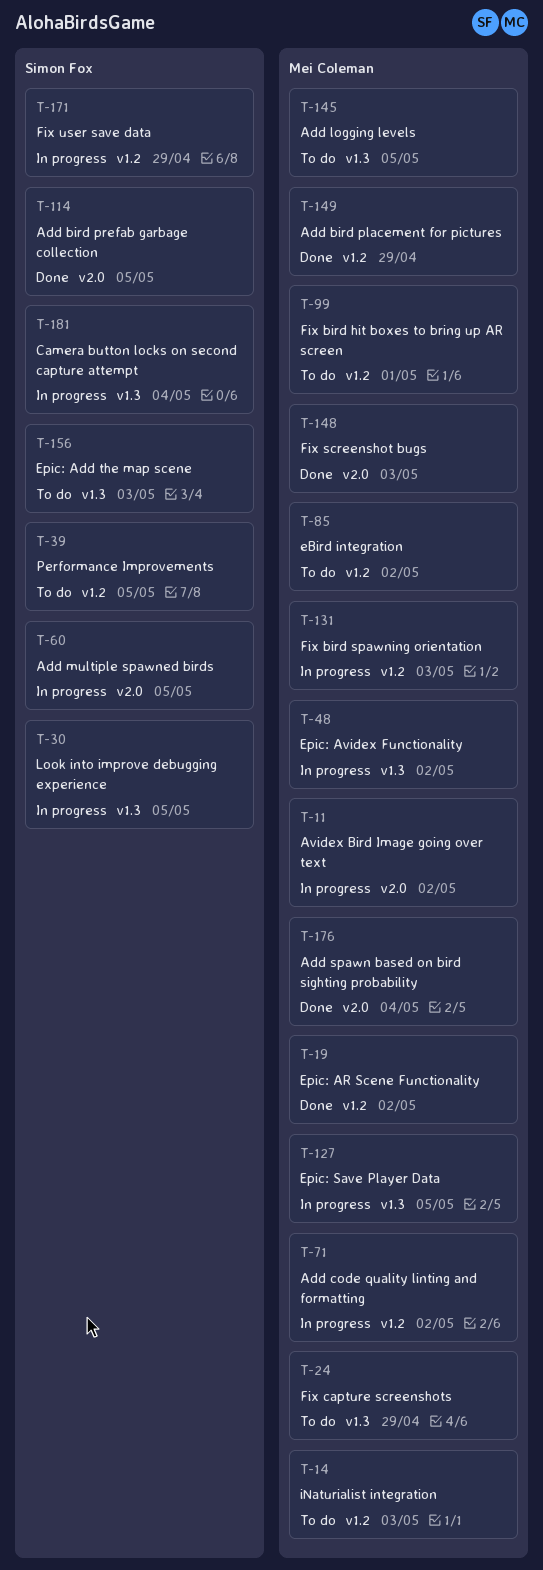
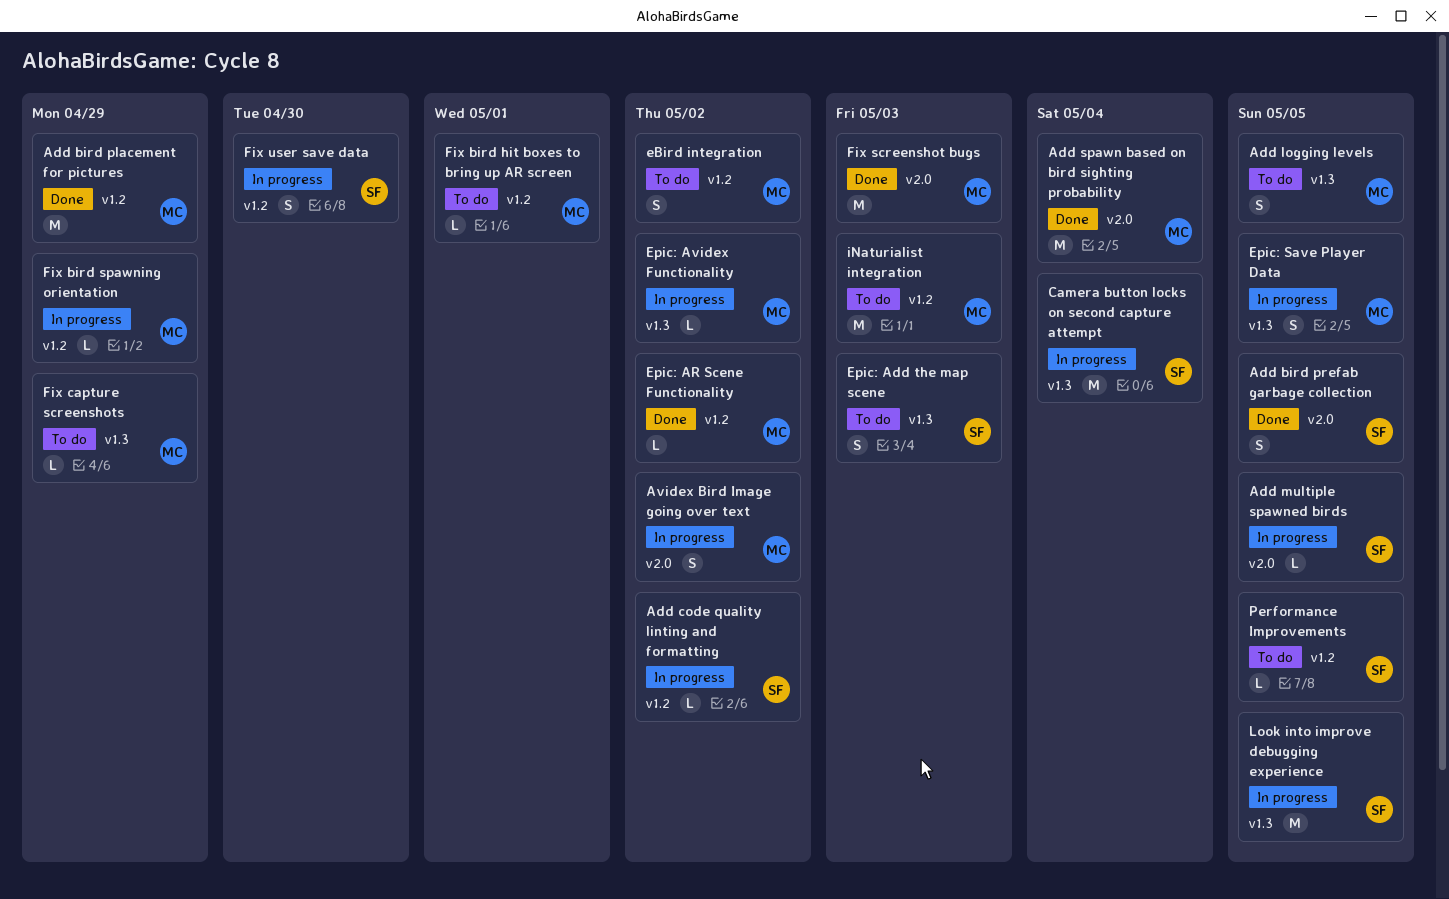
Add code quality linting and formatting, owner: Mei Coleman -> Simon Fox
Fix bird spawning orientation, due: May 3 -> Apr 29
Fix user save data, due: Apr 29 -> Apr 30

